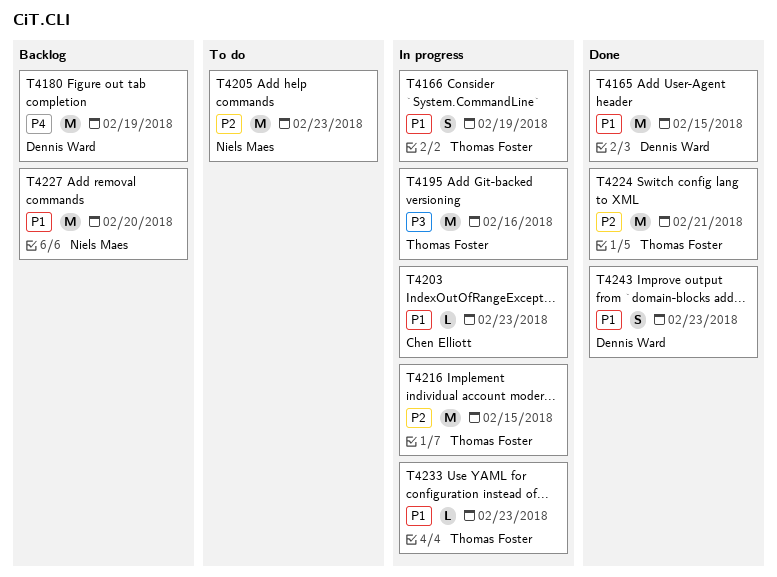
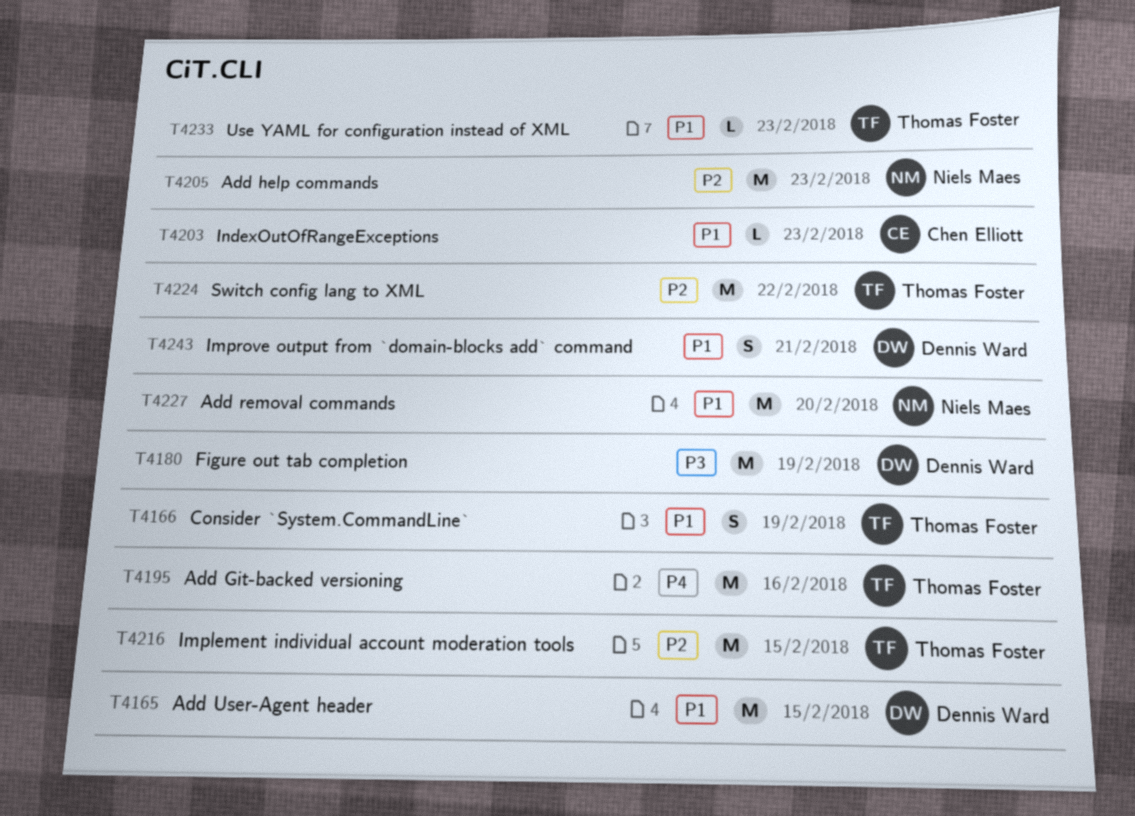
T4180, priority: P4 -> P3
T4195, priority: P3 -> P4
T4224, due: Feb 21 -> Feb 22
T4243, due: Feb 23 -> Feb 21

